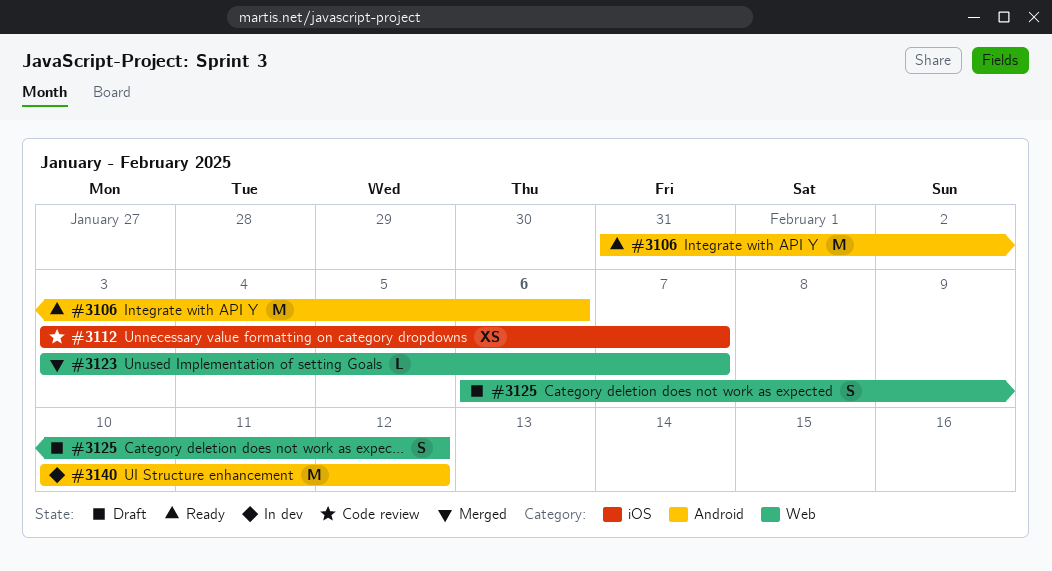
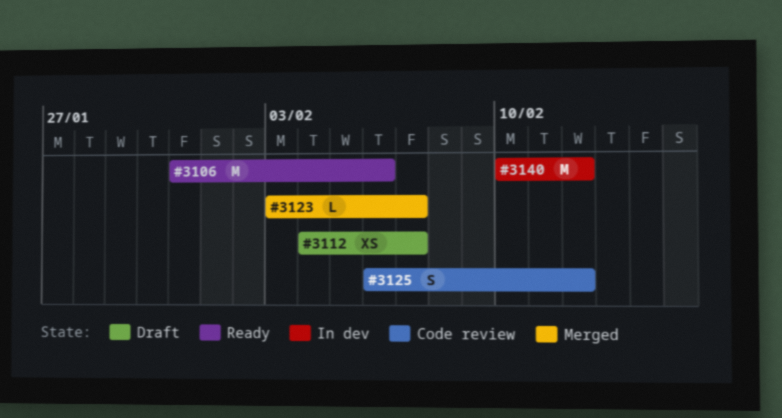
#3112, status: Code review -> Draft
#3112, start: Feb 3 -> Feb 4
#3125, status: Draft -> Code review

